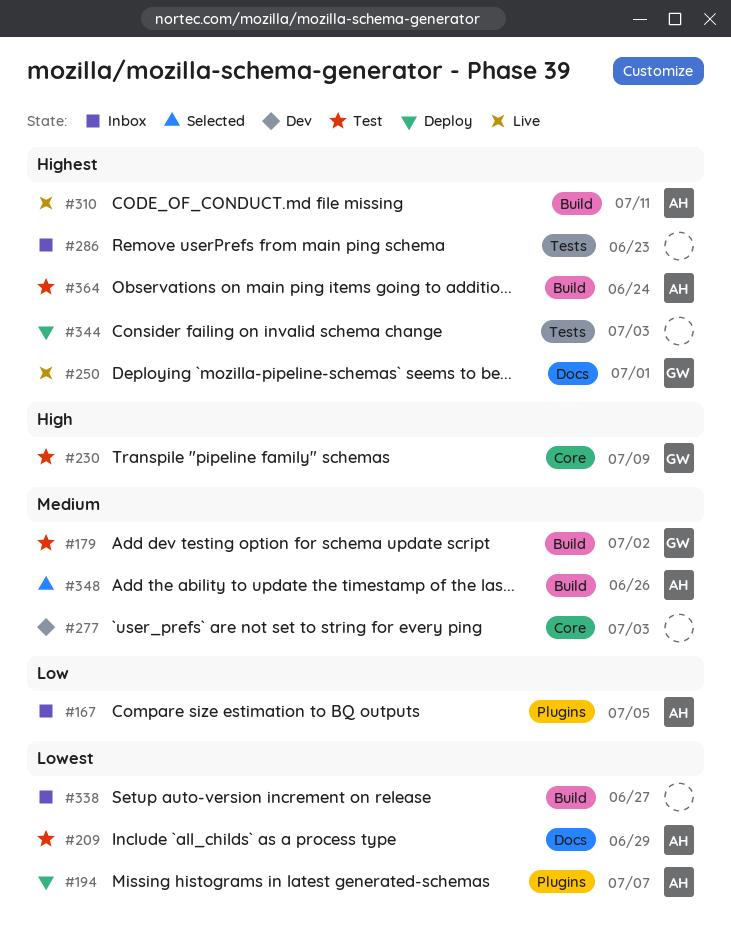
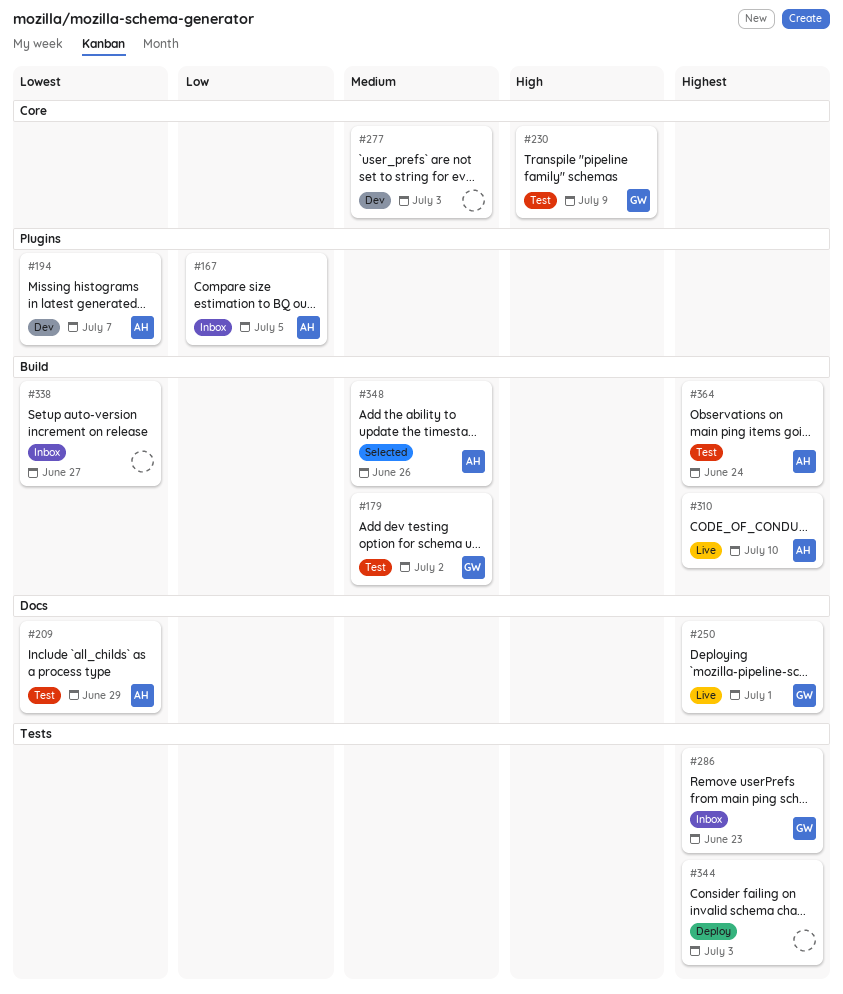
#194, status: Deploy -> Dev
#286, owner: none -> GW
#310, due: Jul 11 -> Jul 10

